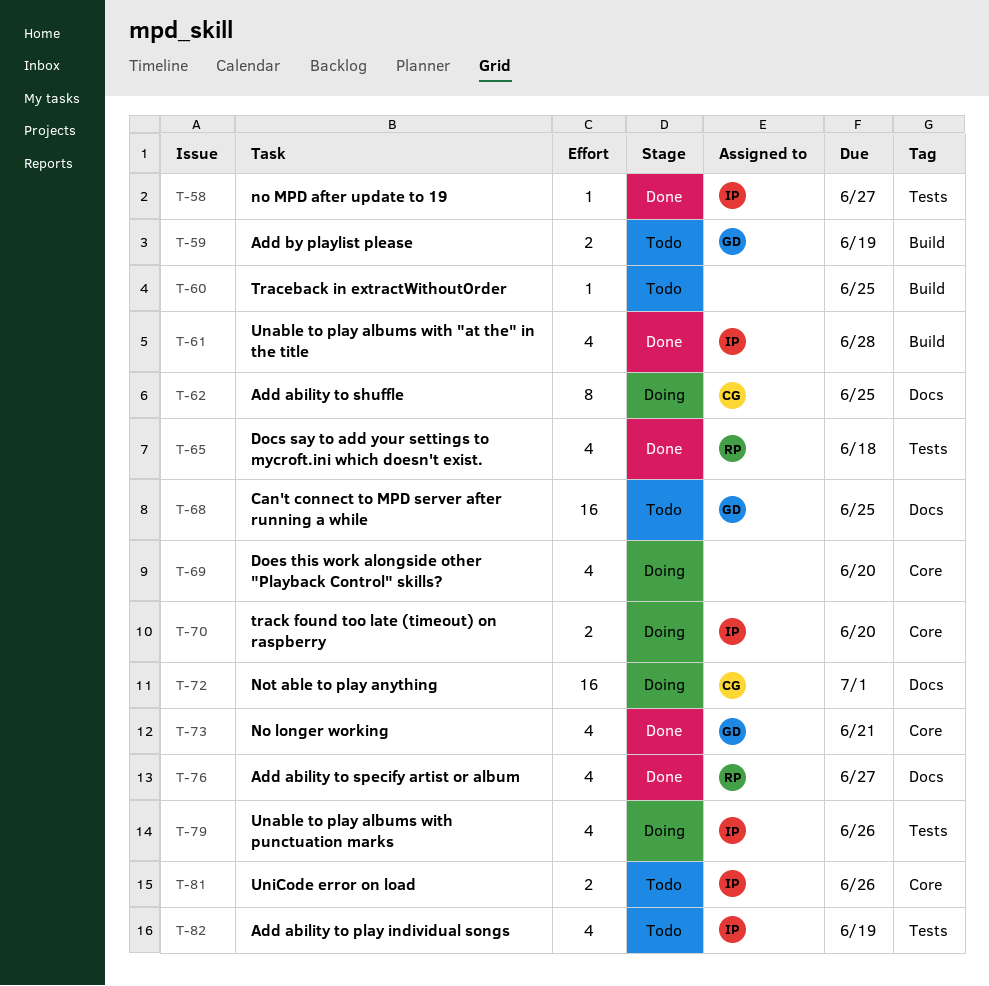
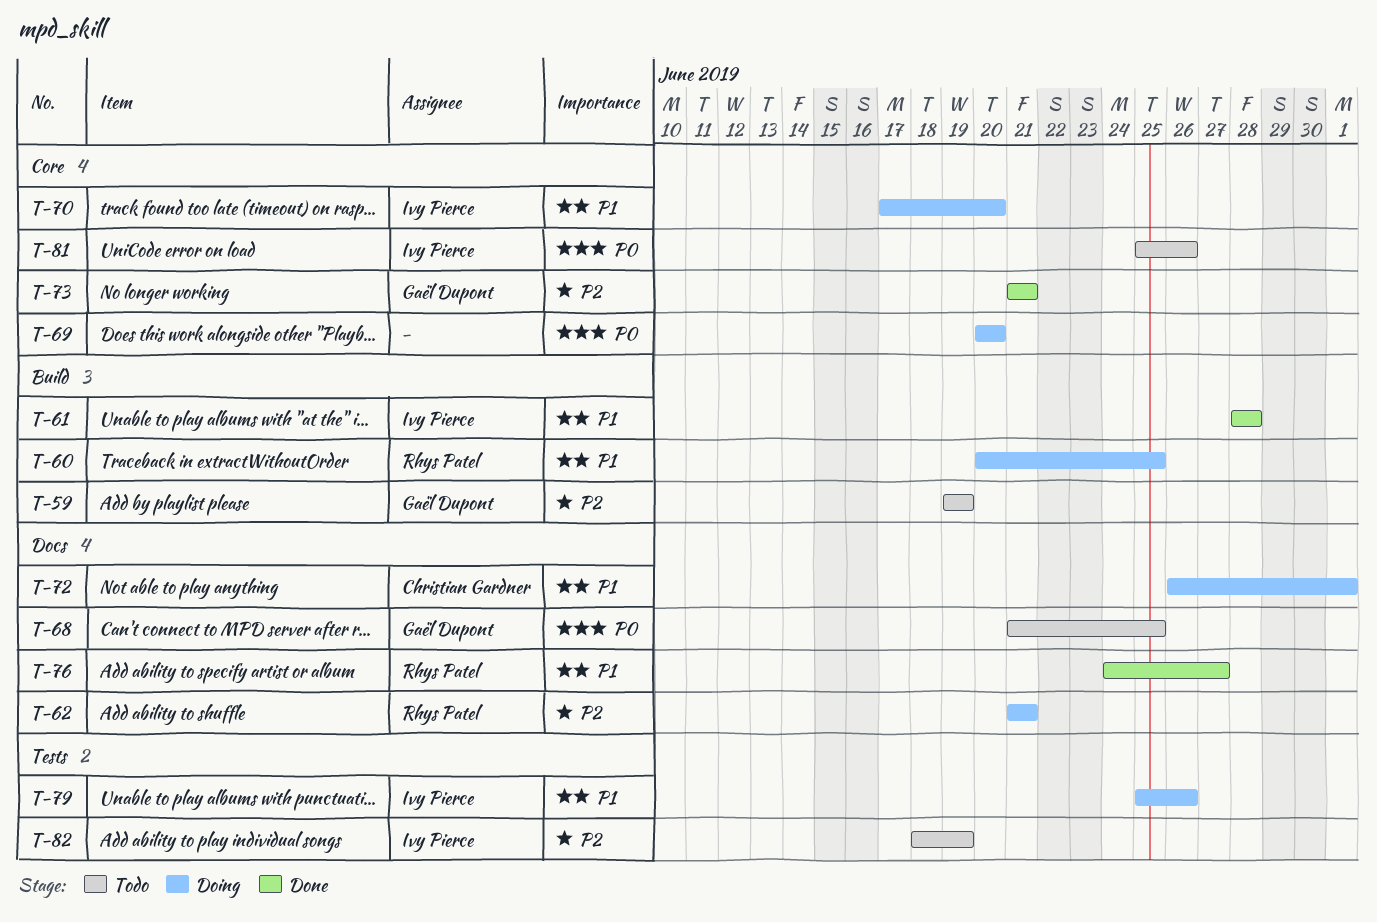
T-58: present -> none
T-60, status: Todo -> Doing
T-60, owner: none -> Rhys Patel
T-62, owner: Christian Gardner -> Rhys Patel
T-62, due: Jun 25 -> Jun 21
T-65: present -> none

